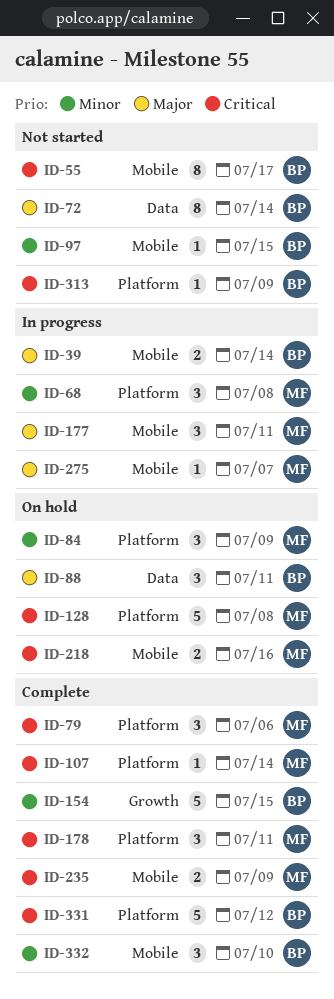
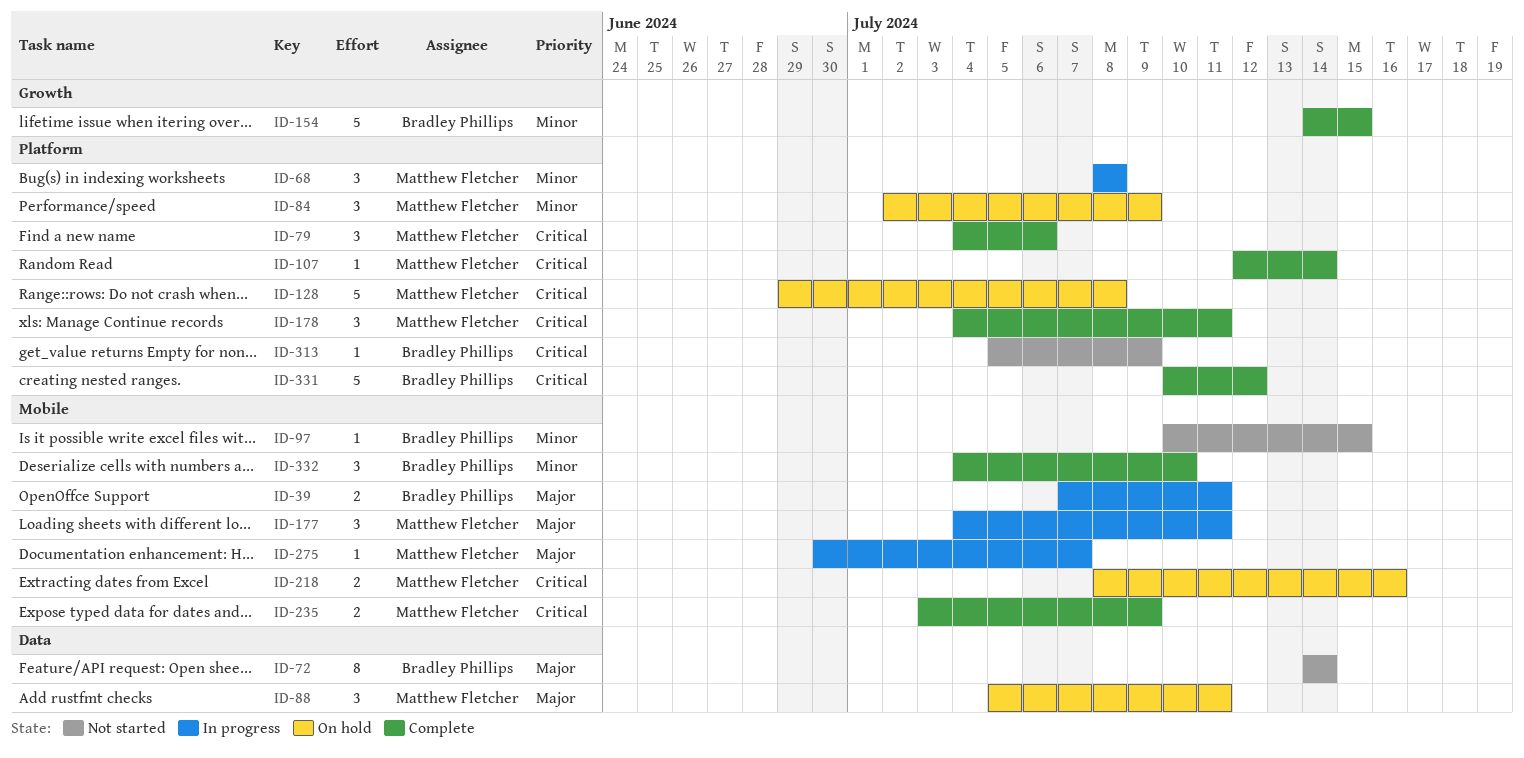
ID-39, due: Jul 14 -> Jul 11
ID-55: present -> none
ID-88, owner: Bradley Phillips -> Matthew Fletcher

